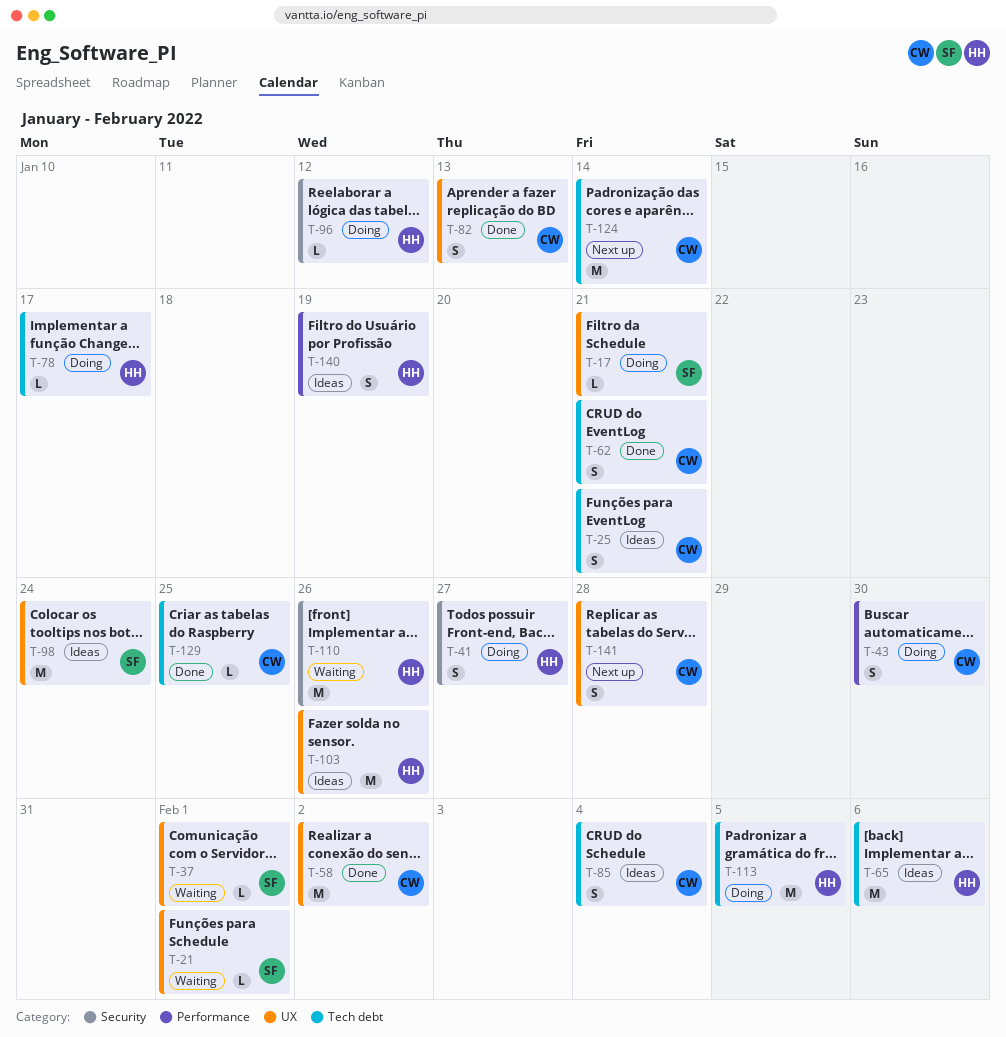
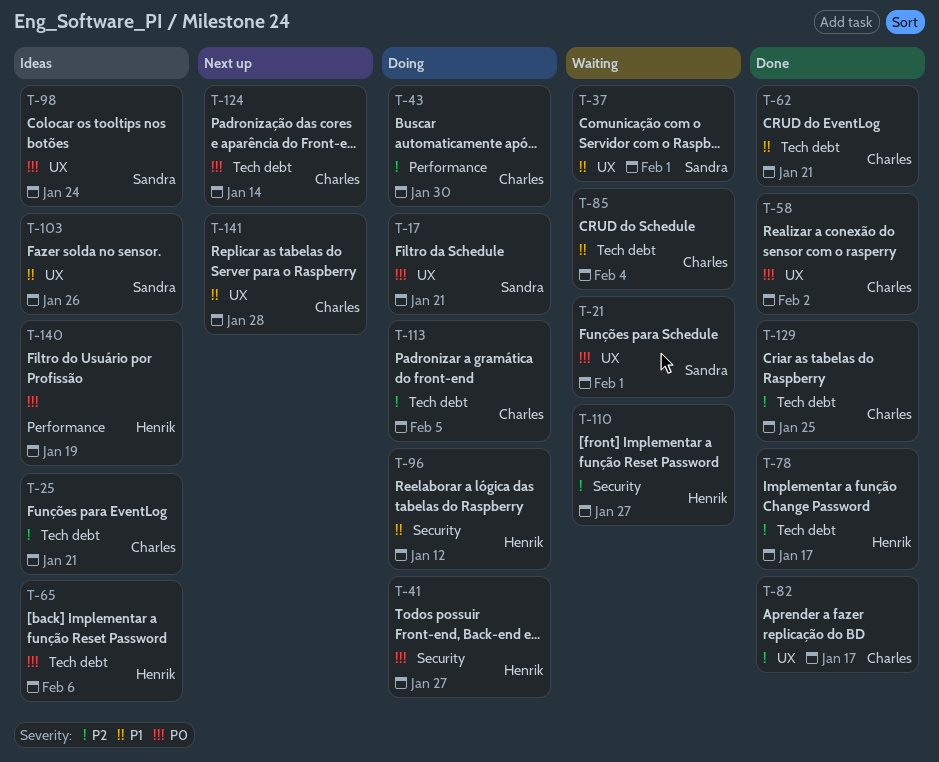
T-78, status: Doing -> Done
T-82, due: Jan 13 -> Jan 17
T-85, status: Ideas -> Waiting
T-103, owner: Henrik -> Sandra
T-110, due: Jan 26 -> Jan 27
T-113, owner: Henrik -> Charles

